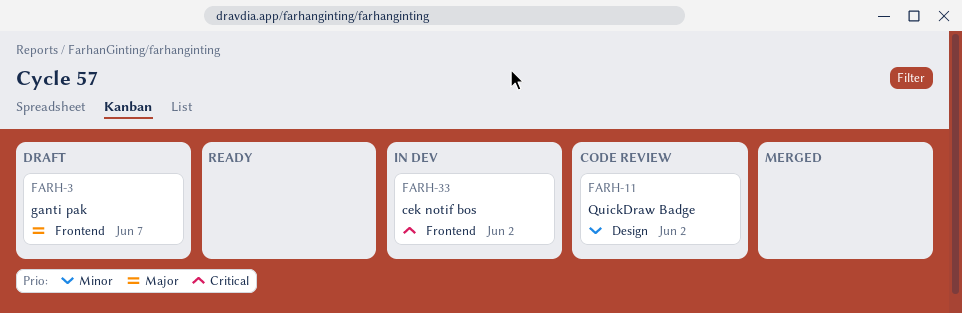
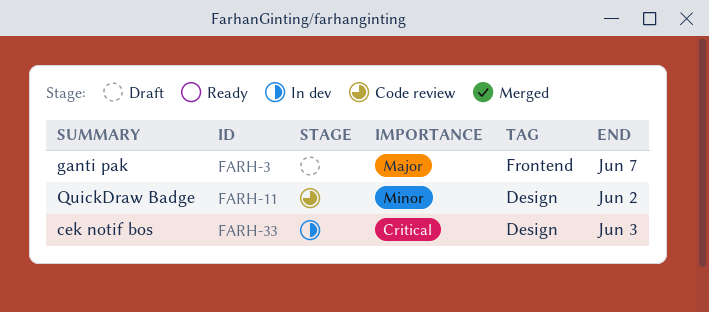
FARH-33, label: Frontend -> Design
FARH-33, due: Jun 2 -> Jun 3

